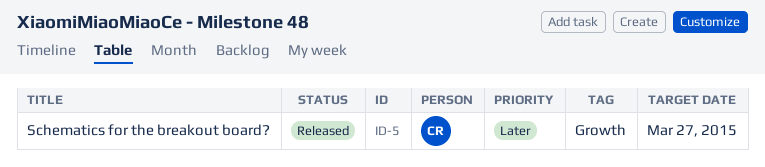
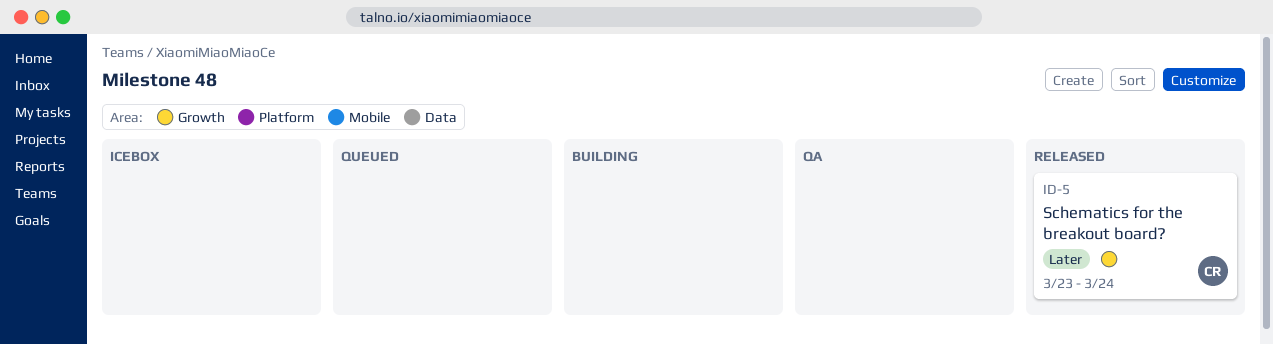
ID-5, due: Mar 27 -> Mar 24

